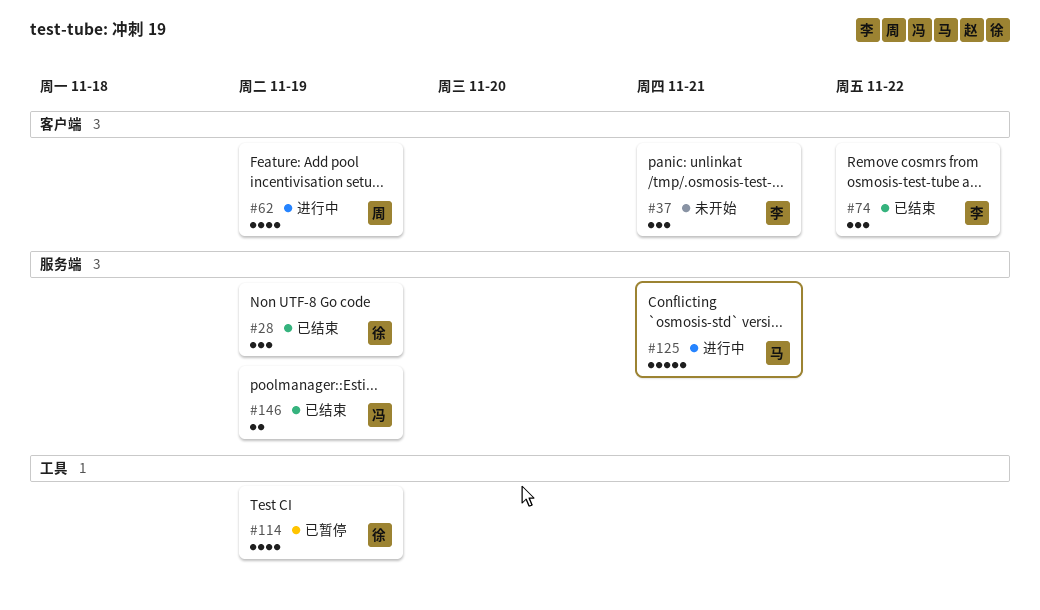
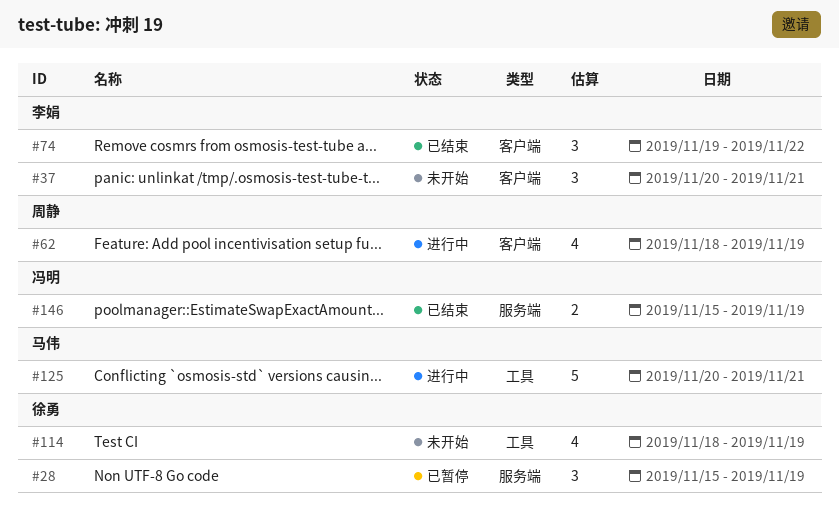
#28, status: 已结束 -> 已暂停
#114, status: 已暂停 -> 未开始
#125, label: 服务端 -> 工具

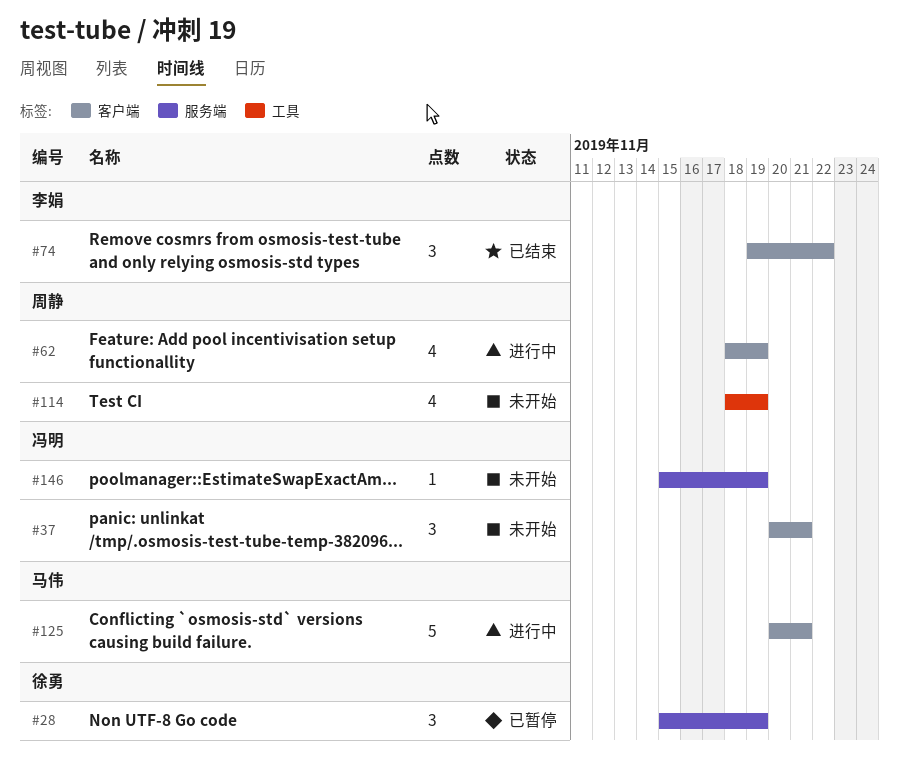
#37, owner: 李娟 -> 冯明
#114, owner: 徐勇 -> 周静
#125, label: 工具 -> 客户端
#146, status: 已结束 -> 未开始
#146, estimate: 2 -> 1

